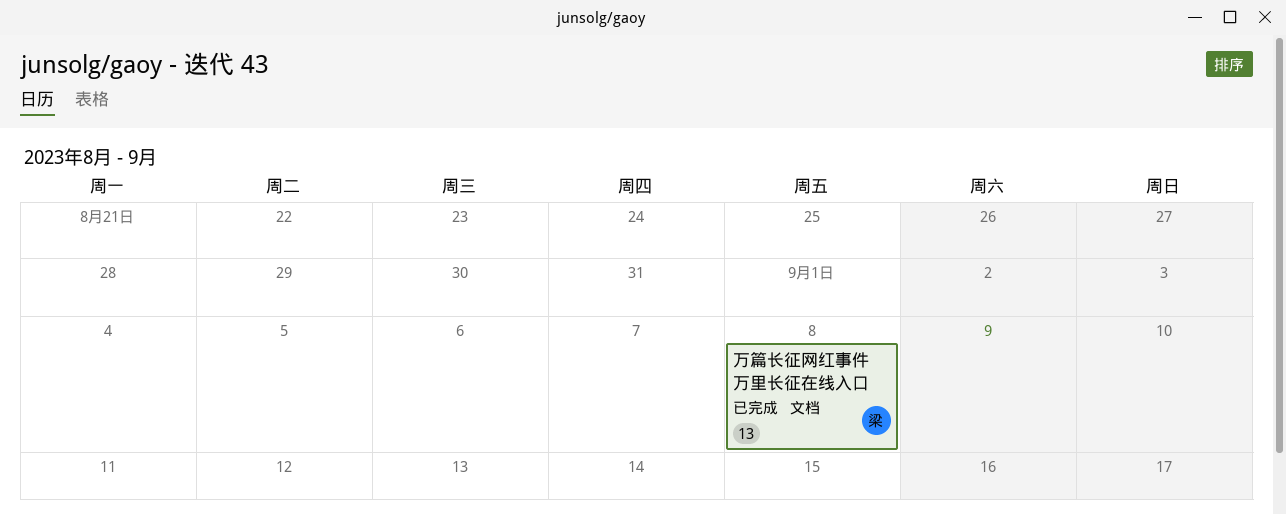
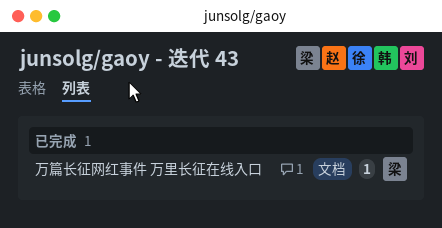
万篇长征网红事件 万里长征在线入口, estimate: 13 -> 1

